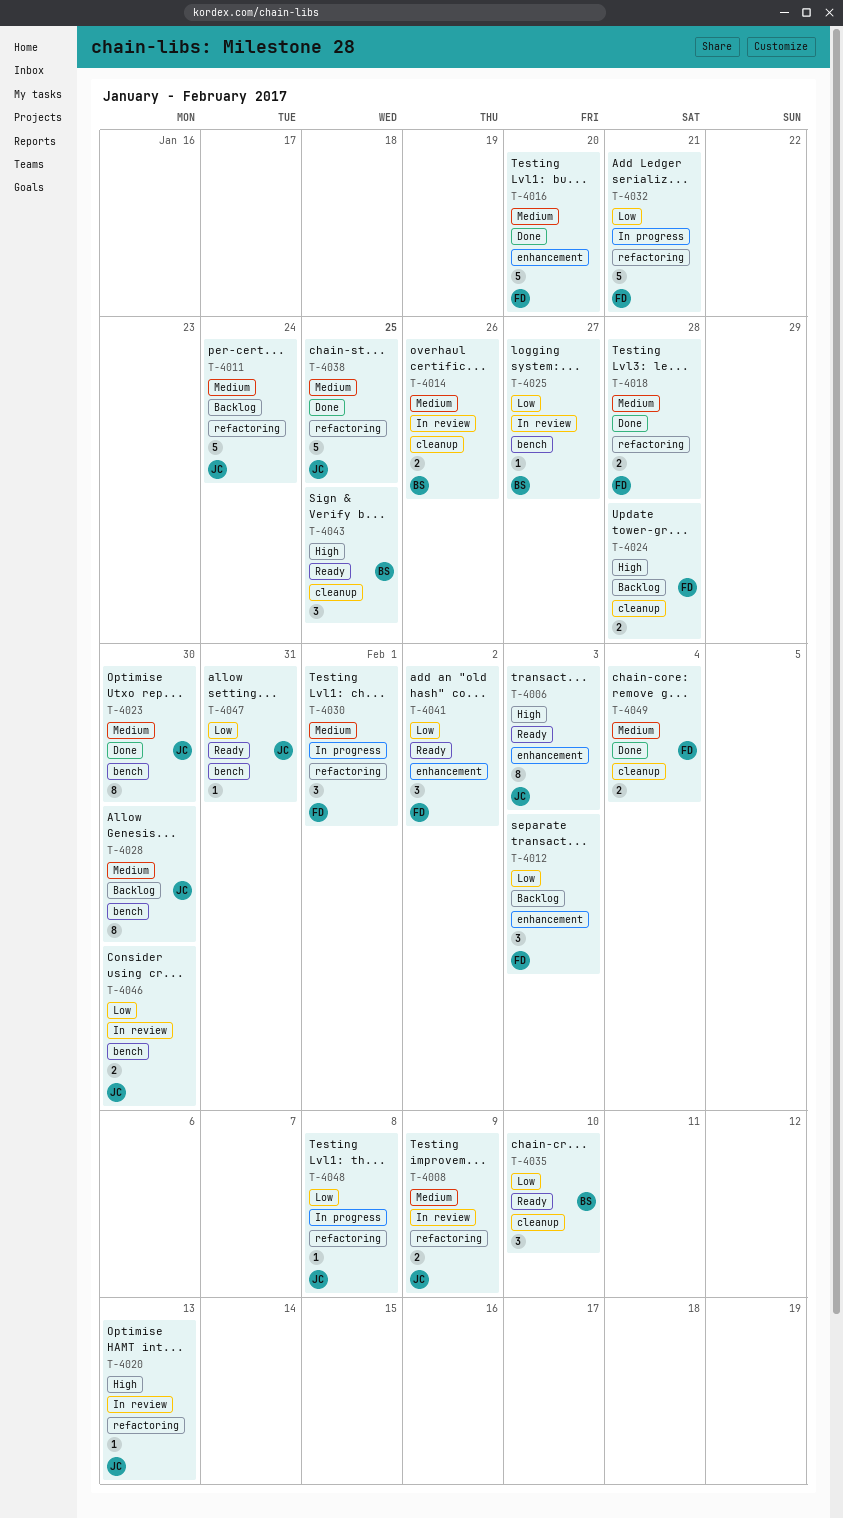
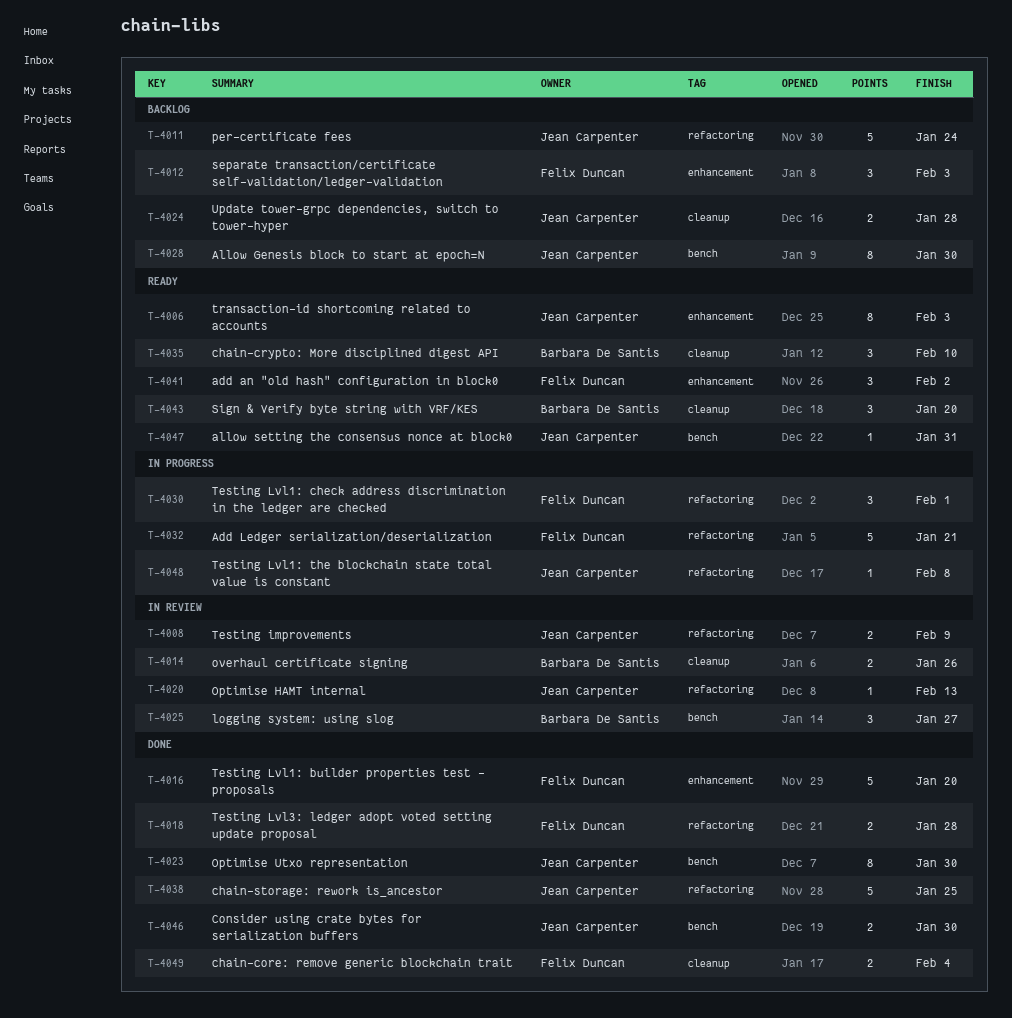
T-4024, owner: Felix Duncan -> Jean Carpenter
T-4025, estimate: 1 -> 3
T-4043, due: Jan 25 -> Jan 20
T-4046, status: In review -> Done

